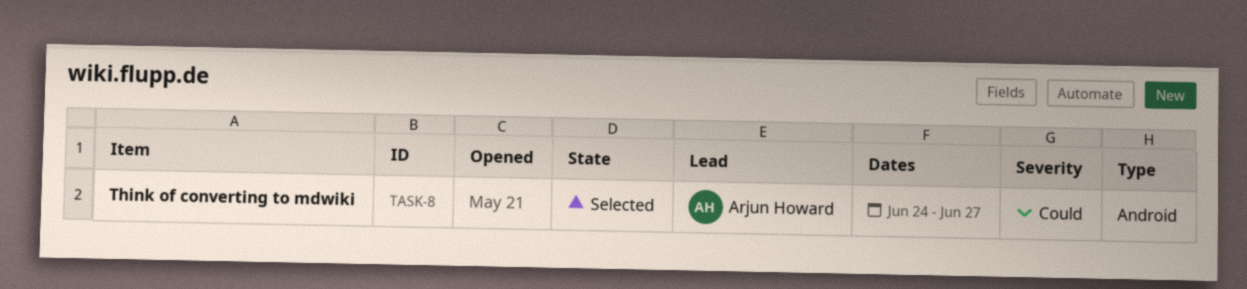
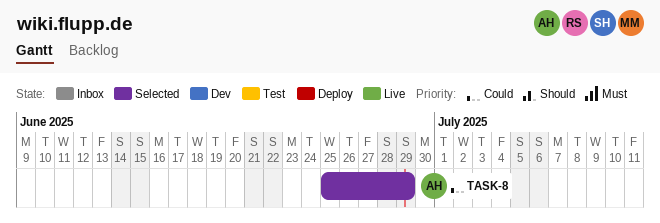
TASK-8, start: Jun 24 -> Jun 25
TASK-8, due: Jun 27 -> Jun 29

